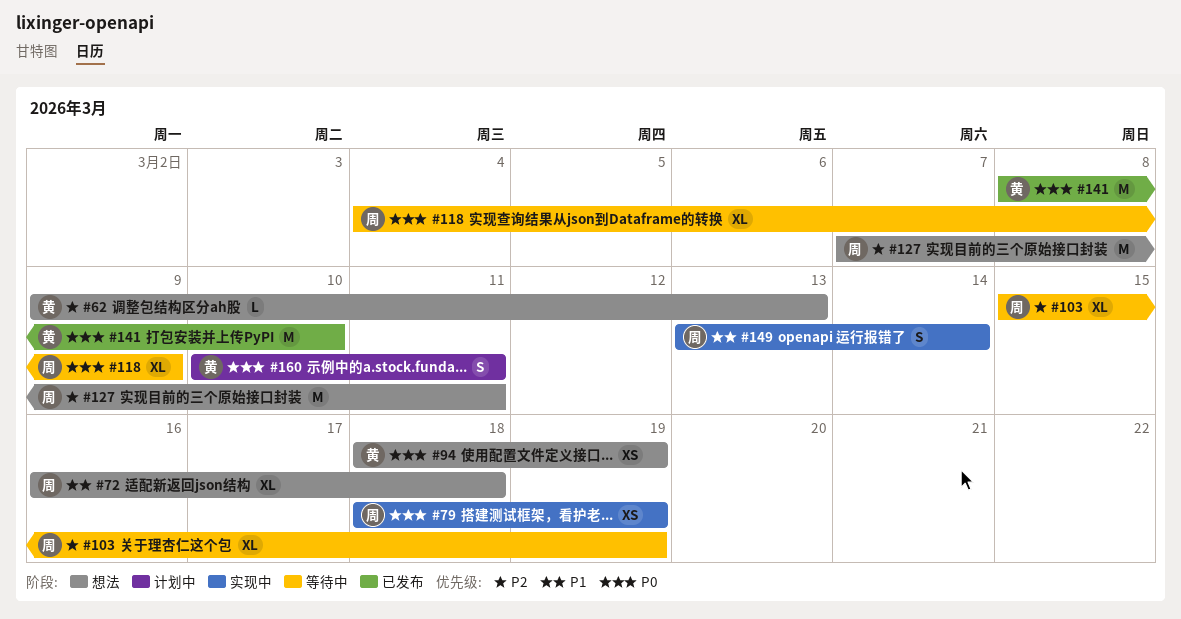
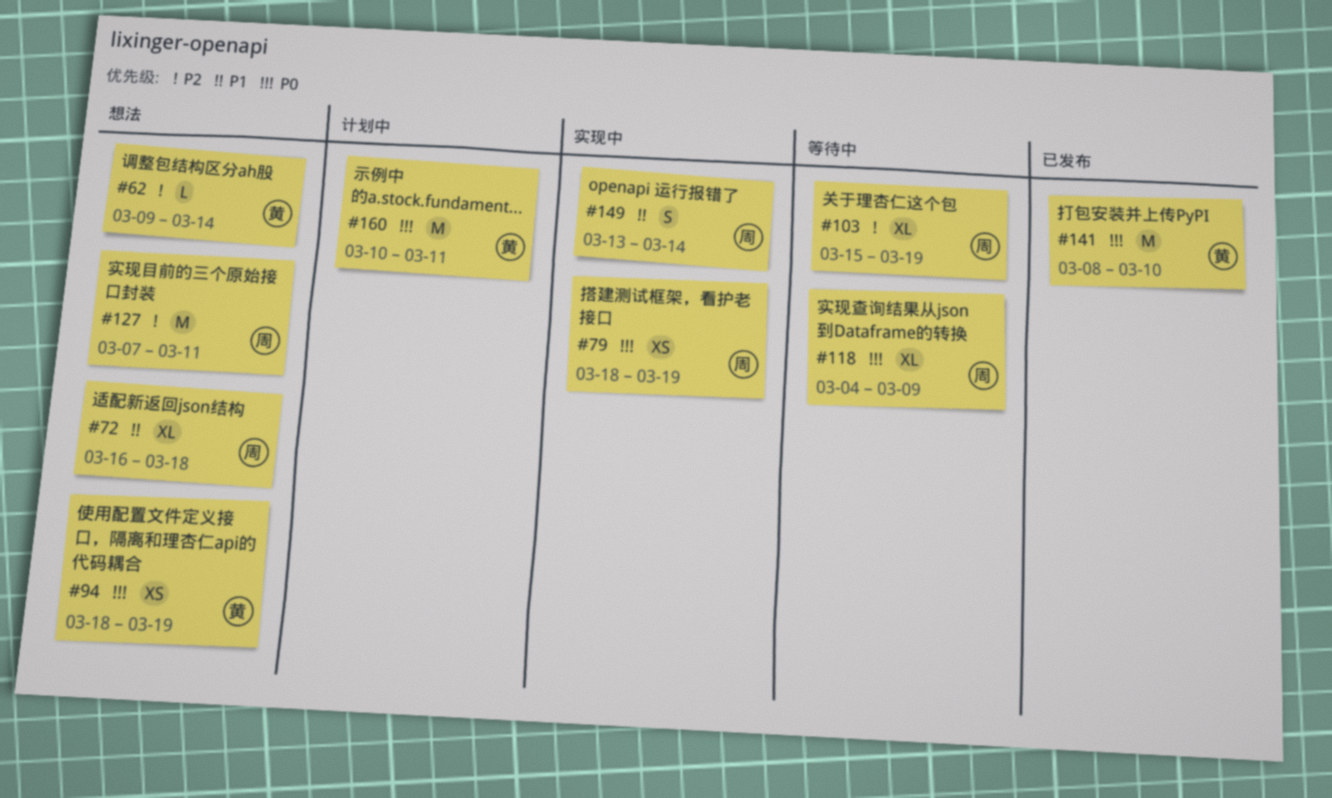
#62, due: Mar 13 -> Mar 14
#160, estimate: S -> M

